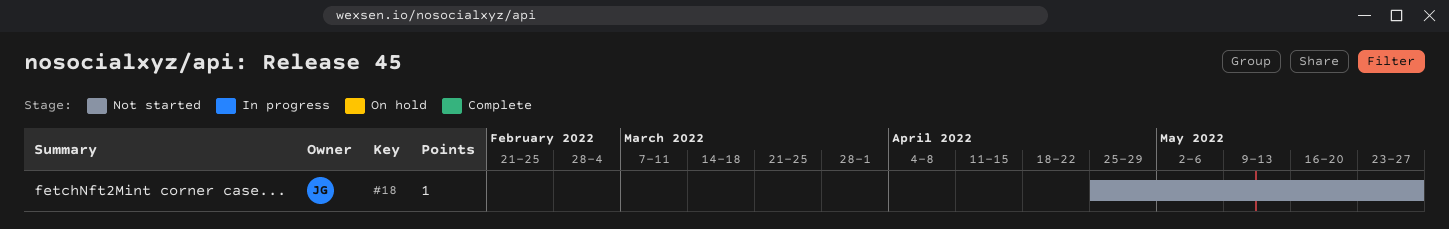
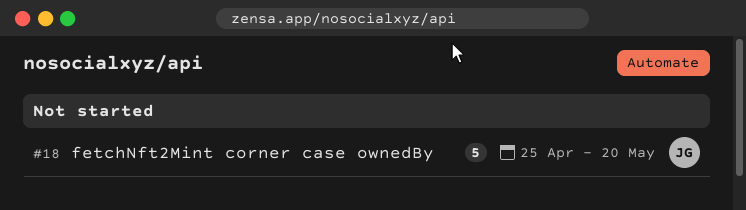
#18, estimate: 1 -> 5
#18, due: May 27 -> May 20

